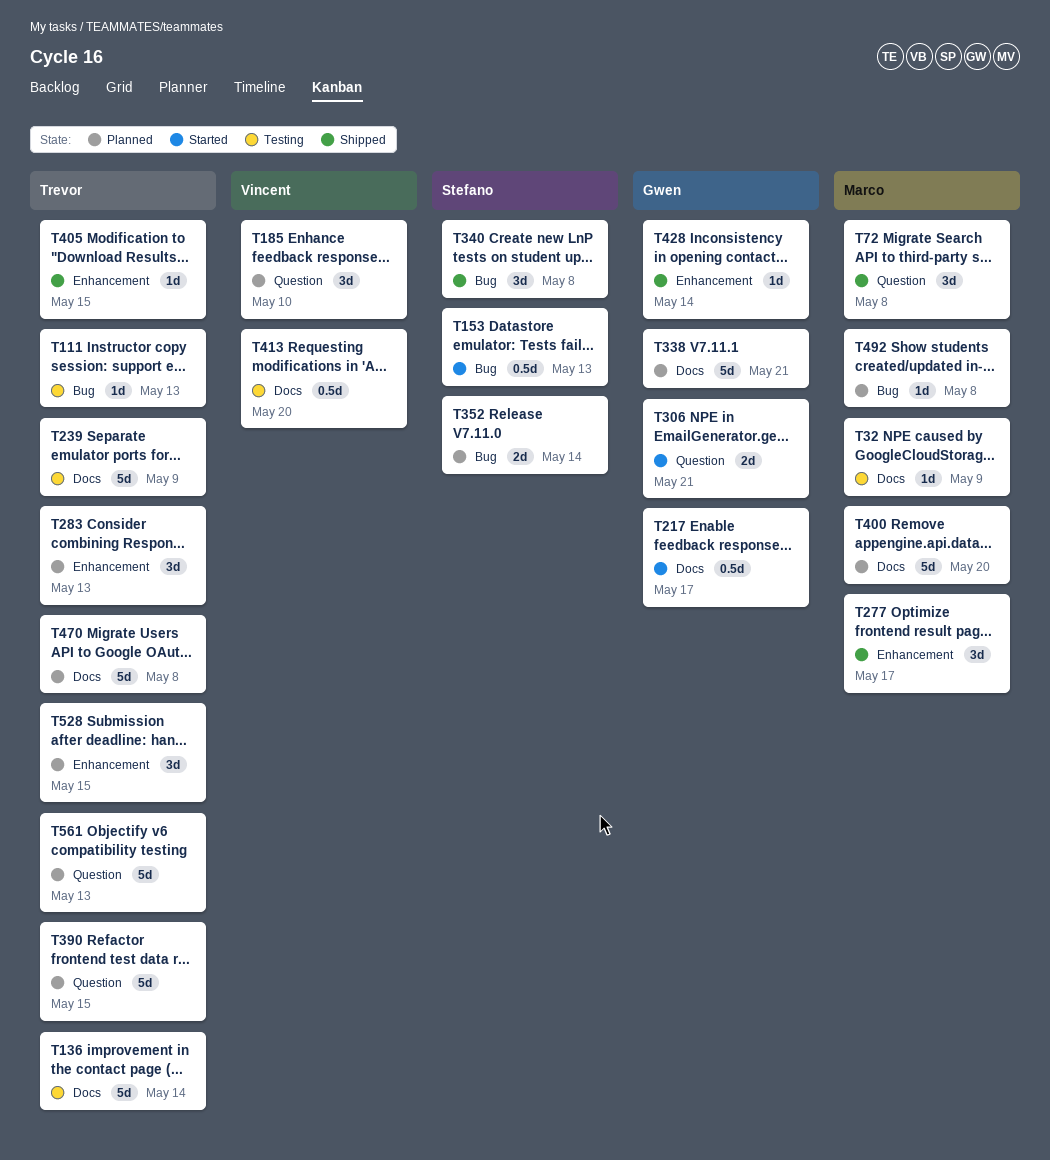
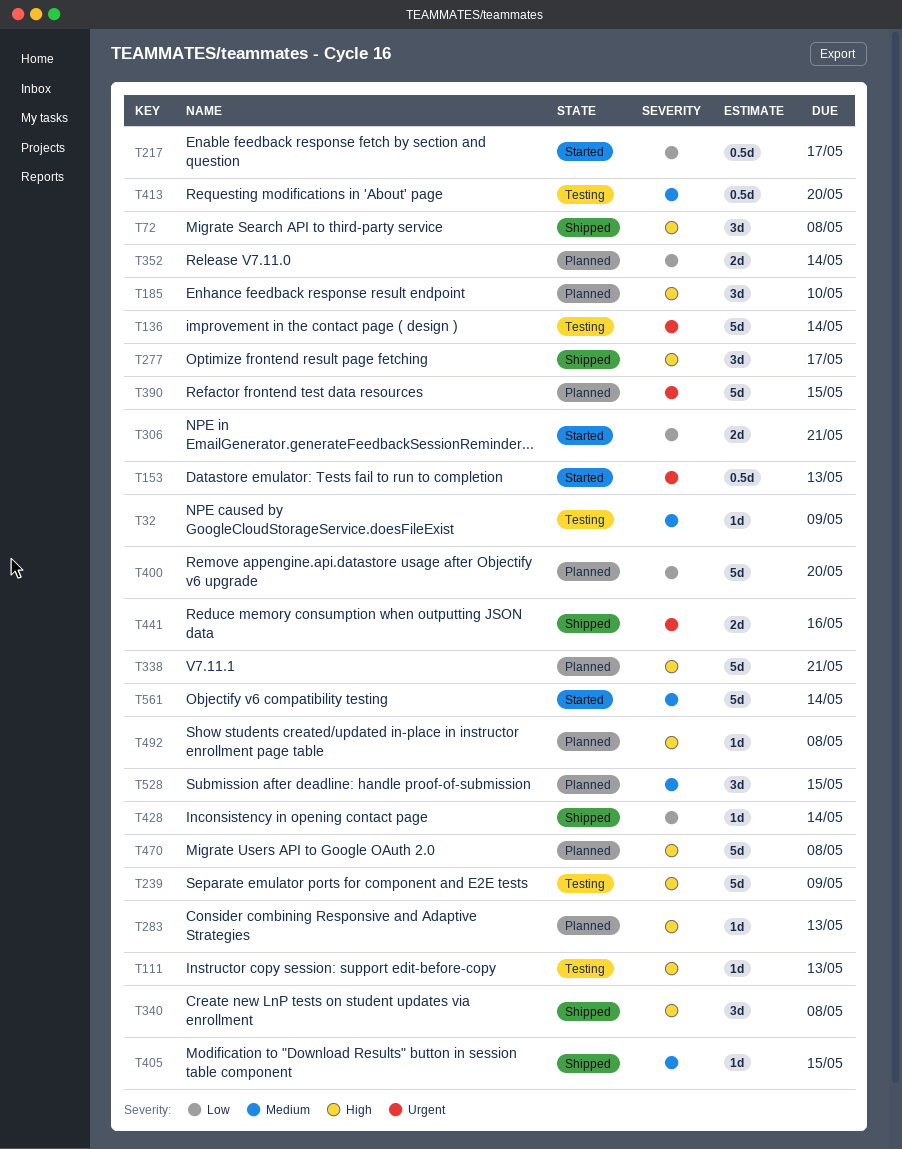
T283, estimate: 3d -> 1d
T441: none -> present
T561, status: Planned -> Started
T561, due: May 13 -> May 14

